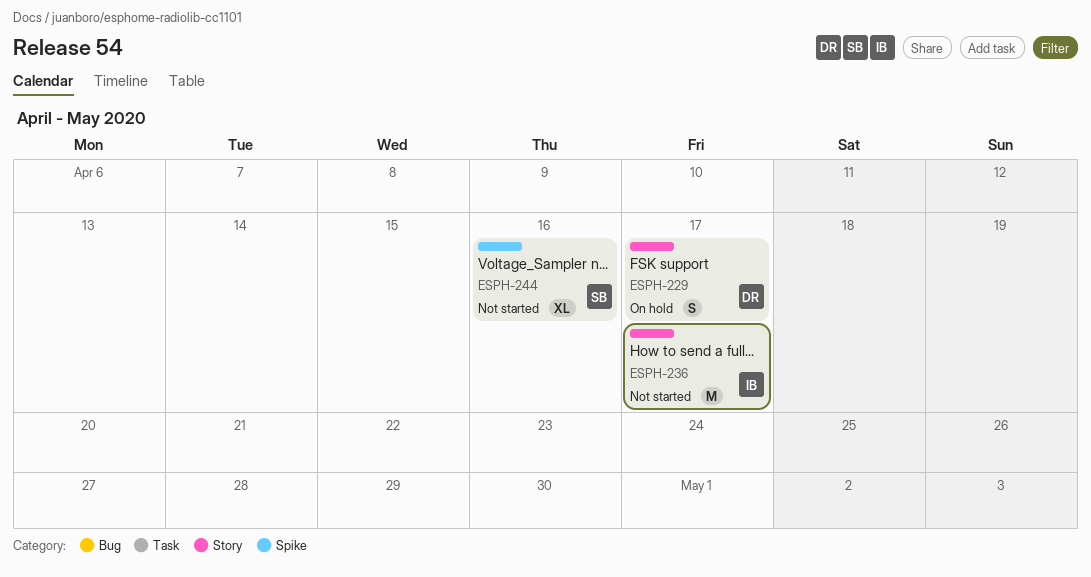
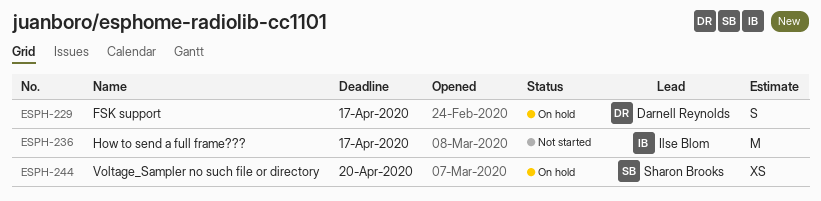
ESPH-244, status: Not started -> On hold
ESPH-244, estimate: XL -> XS
ESPH-244, due: Apr 16 -> Apr 20

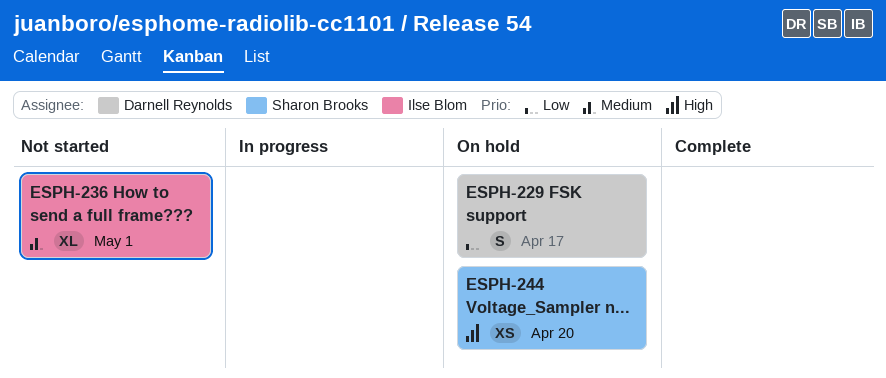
ESPH-236, estimate: M -> XL
ESPH-236, due: Apr 17 -> May 1

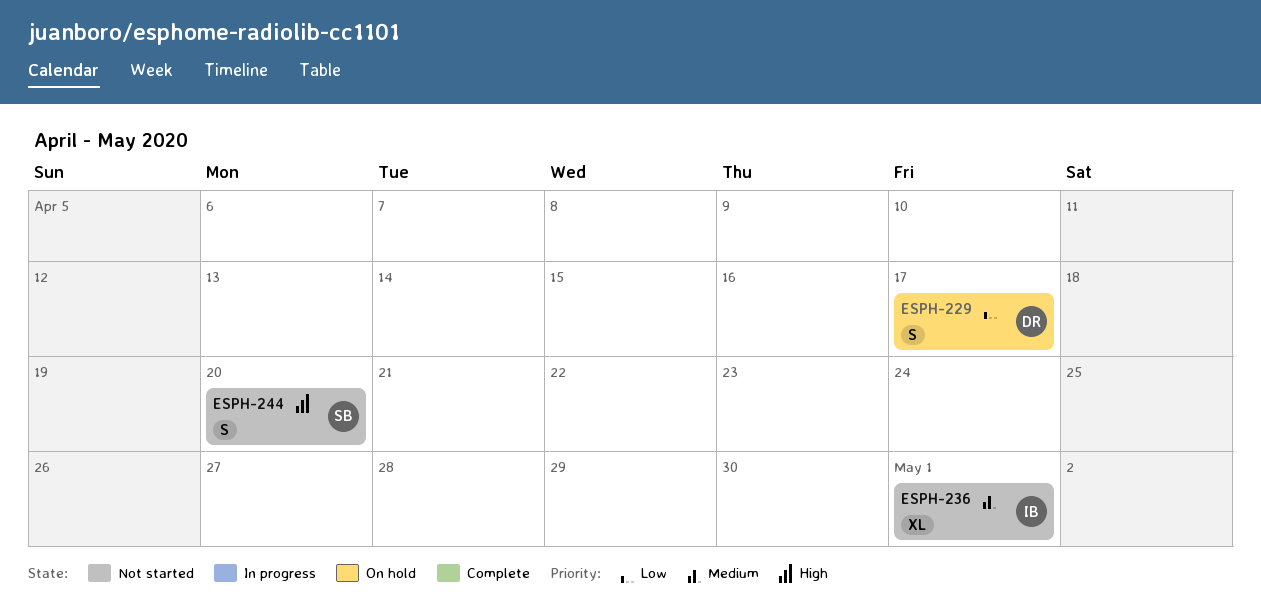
ESPH-244, status: On hold -> Not started
ESPH-244, estimate: XS -> S

